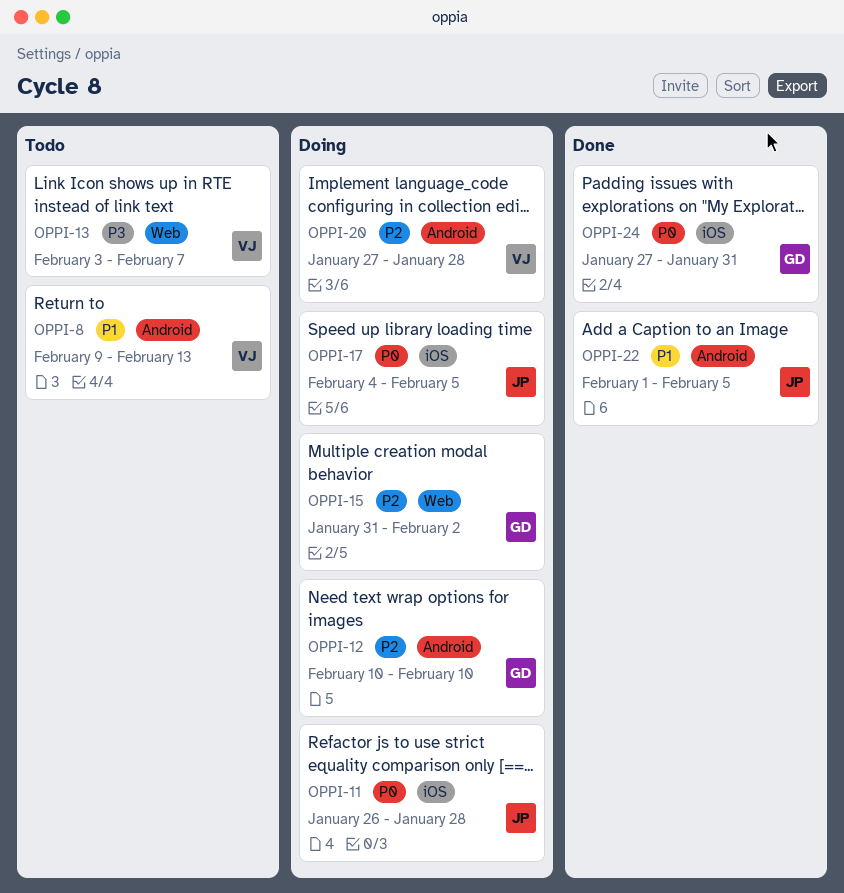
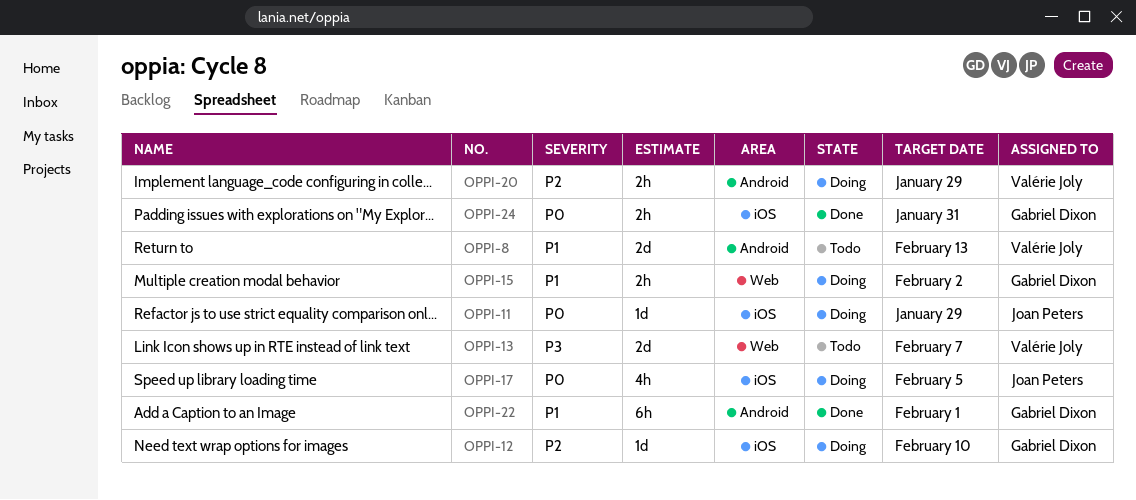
OPPI-11, due: Jan 28 -> Jan 29
OPPI-12, label: Android -> iOS
OPPI-15, priority: P2 -> P1
OPPI-20, due: Jan 28 -> Jan 29
OPPI-22, owner: Joan Peters -> Gabriel Dixon
OPPI-22, due: Feb 5 -> Feb 1

